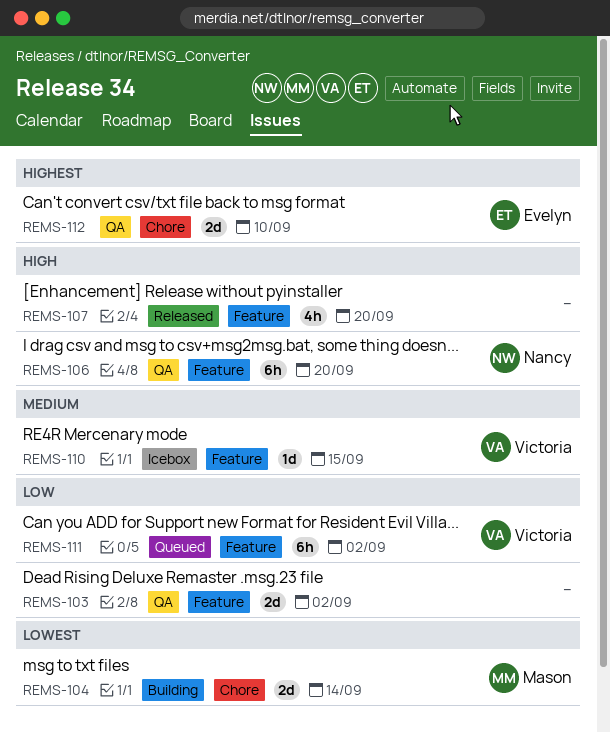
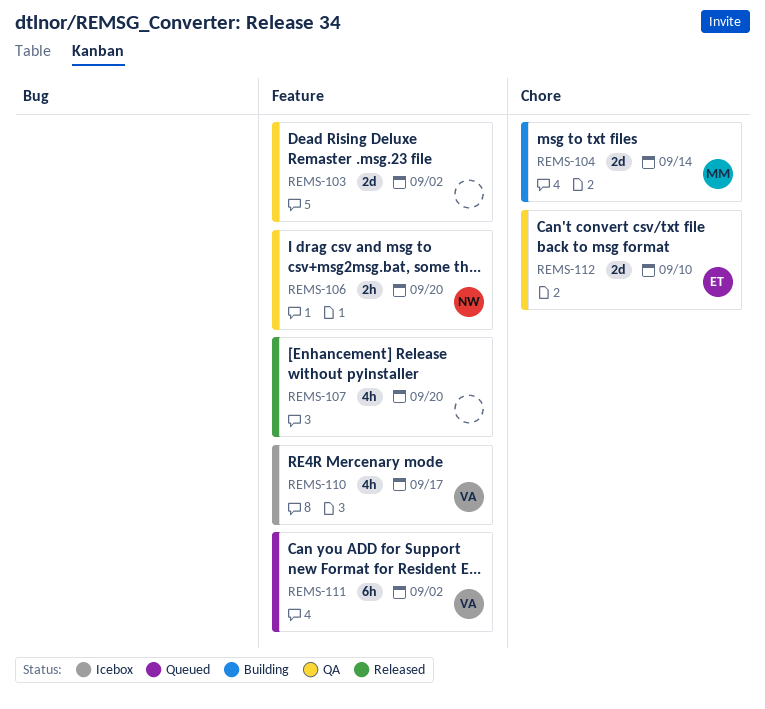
REMS-106, estimate: 6h -> 2h
REMS-110, estimate: 1d -> 4h
REMS-110, due: Sep 15 -> Sep 17

